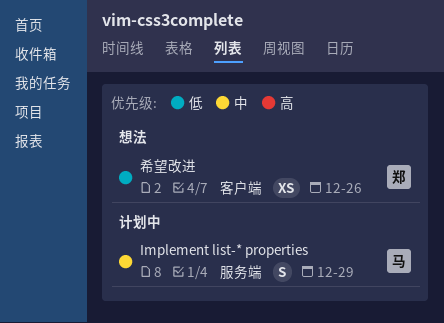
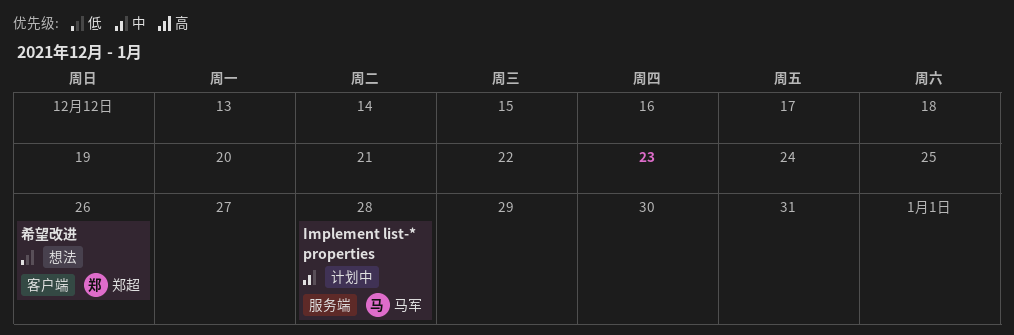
Implement list-* properties, due: Dec 29 -> Dec 28

